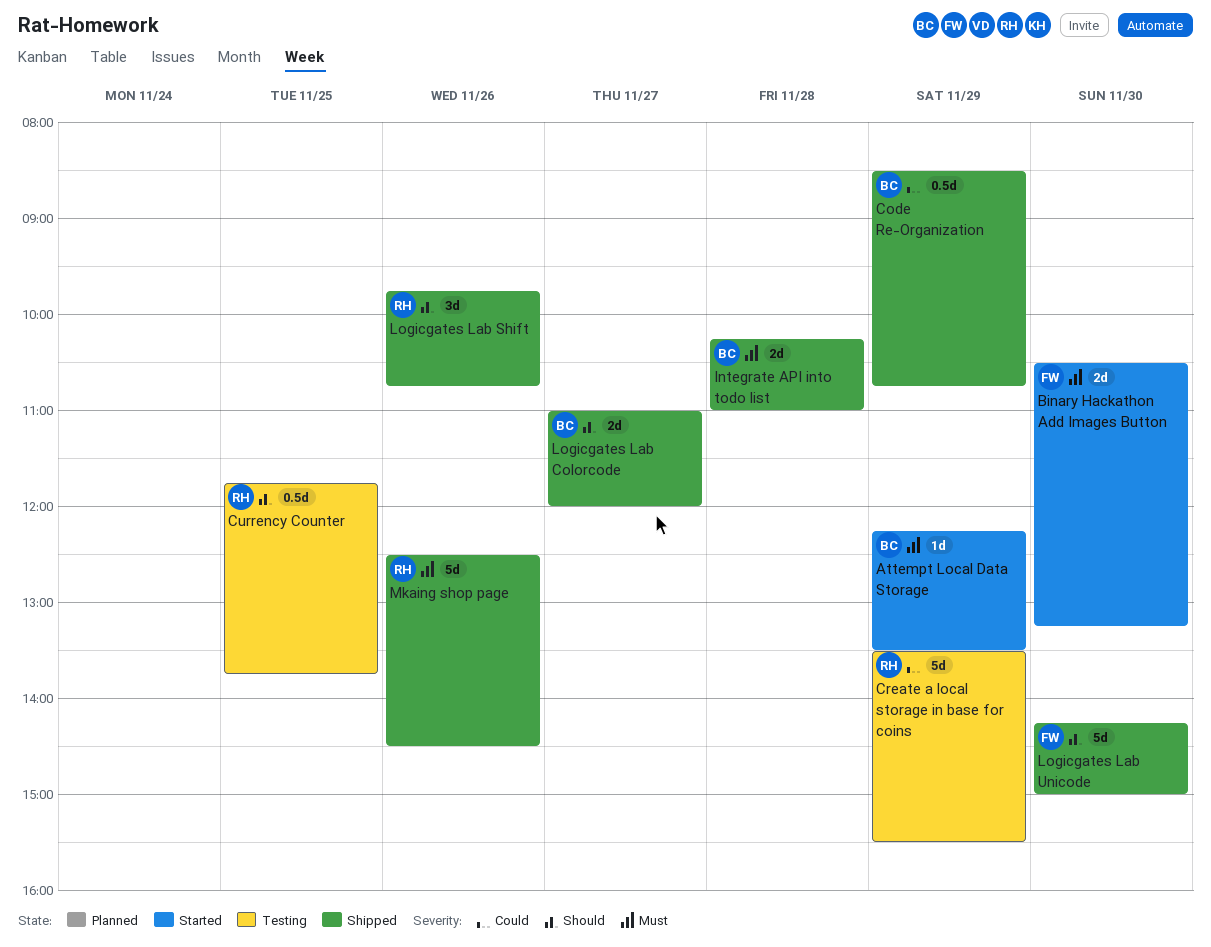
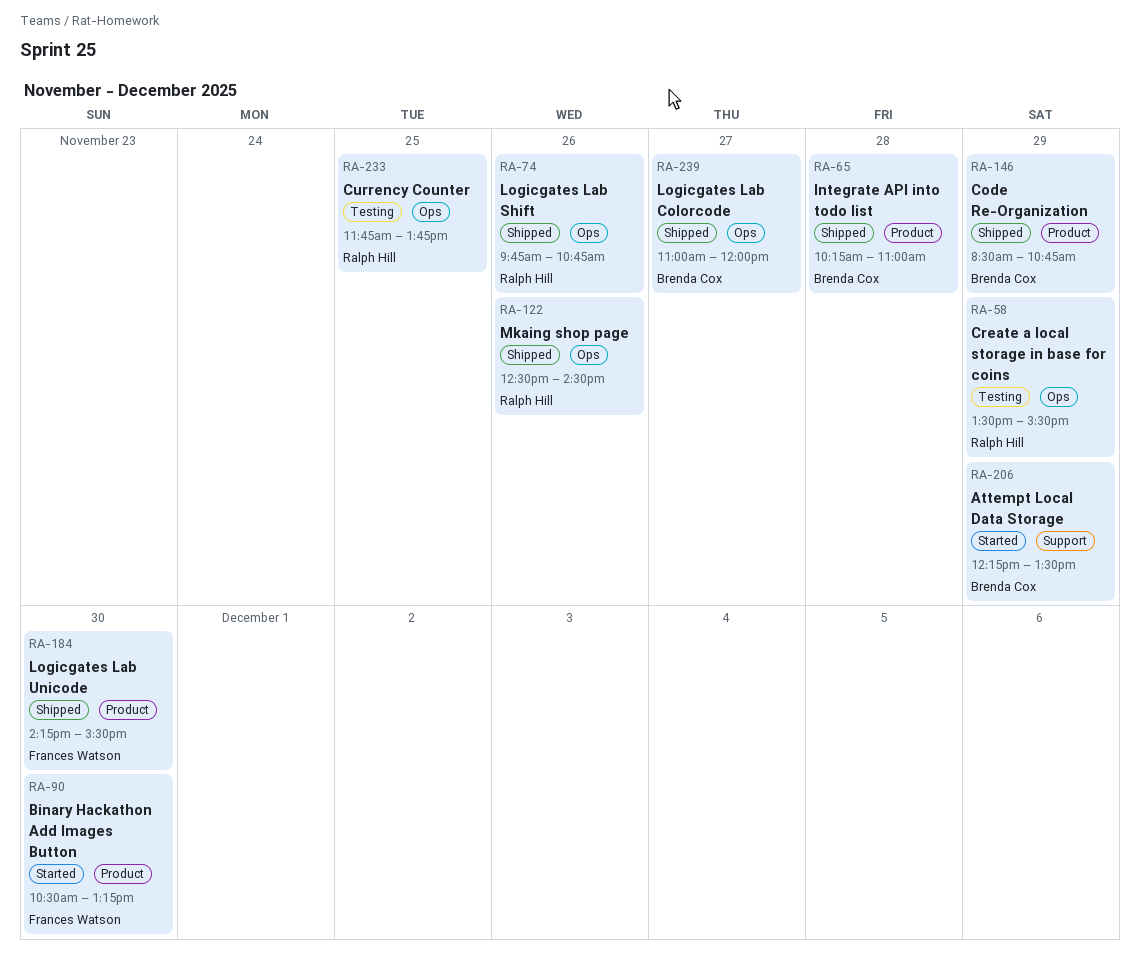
Logicgates Lab Unicode, ends: 15:00 -> 15:30

